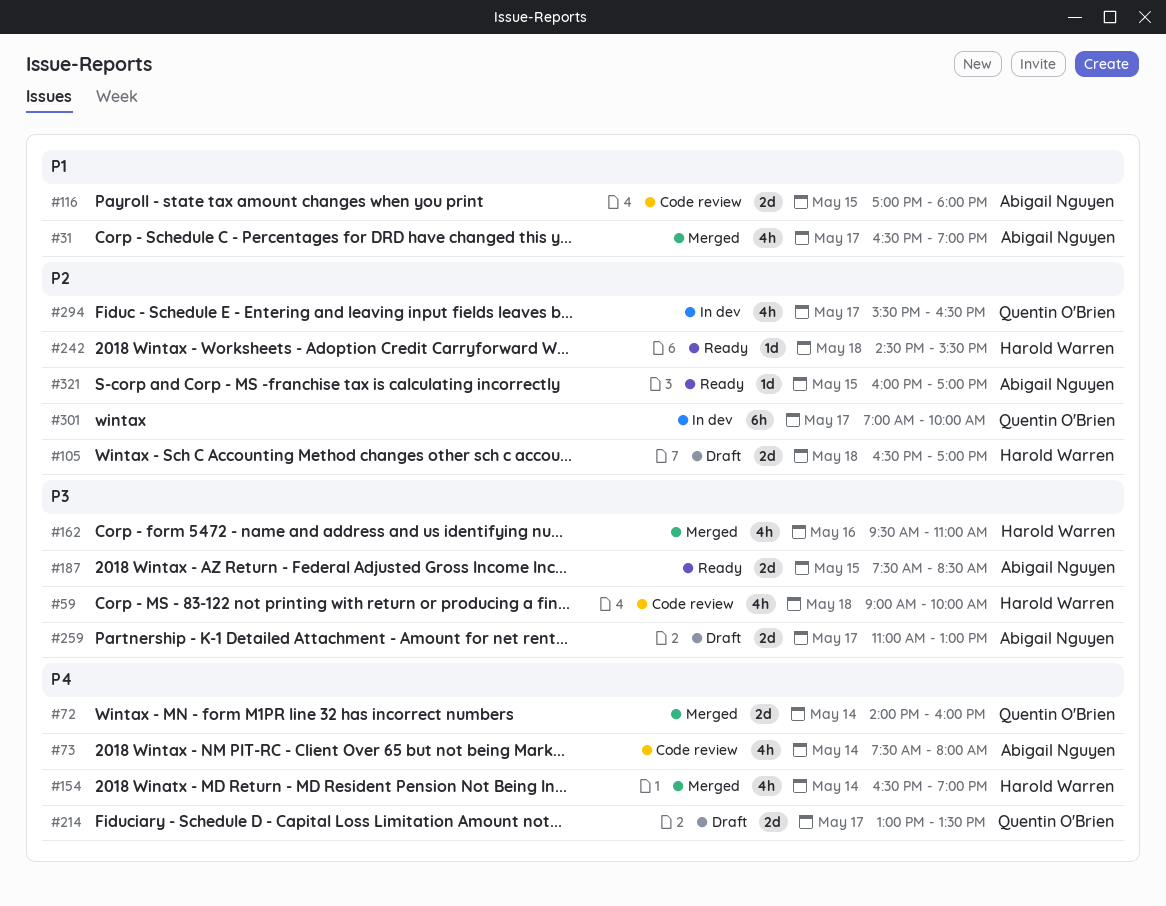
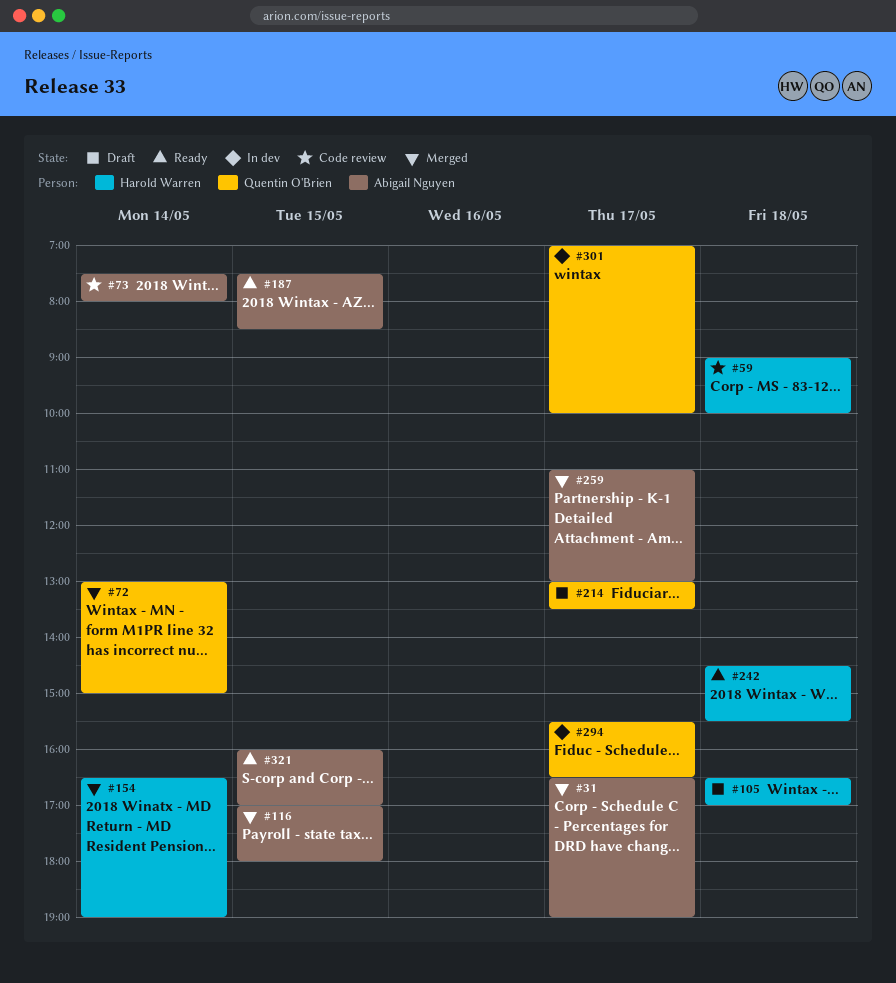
#72, begins: 14:00 -> 13:00
#72, ends: 16:00 -> 15:00
#116, status: Code review -> Merged
#162: present -> none
#259, status: Draft -> Merged

